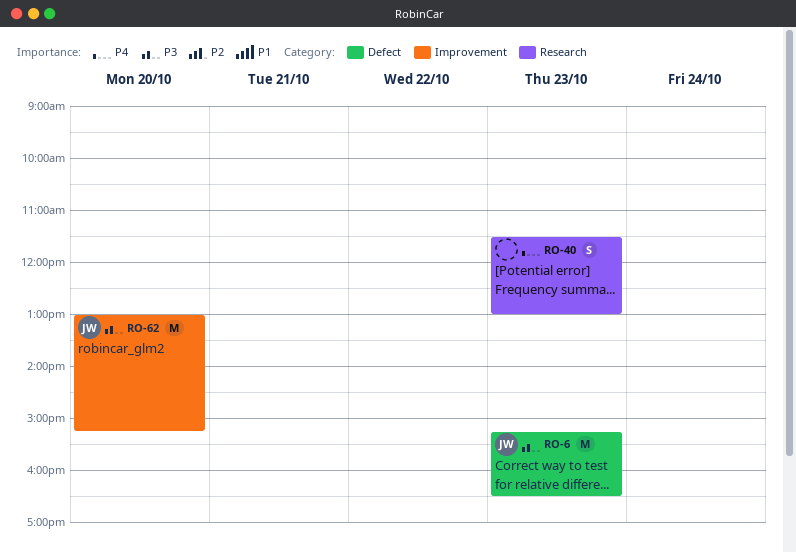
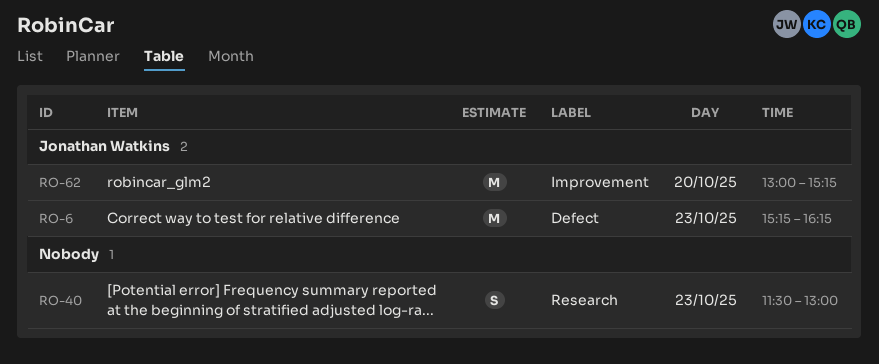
RO-6, ends: 16:30 -> 16:15

